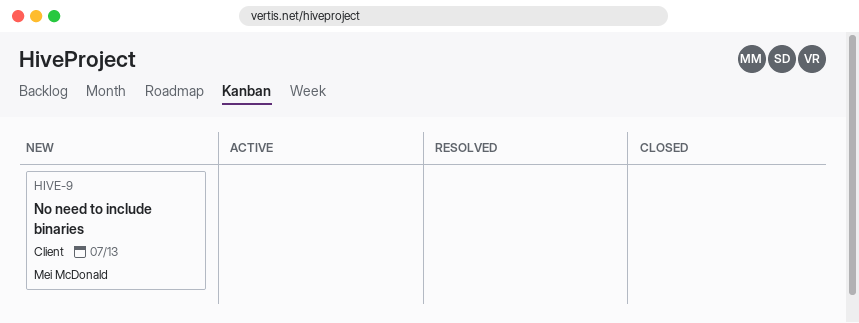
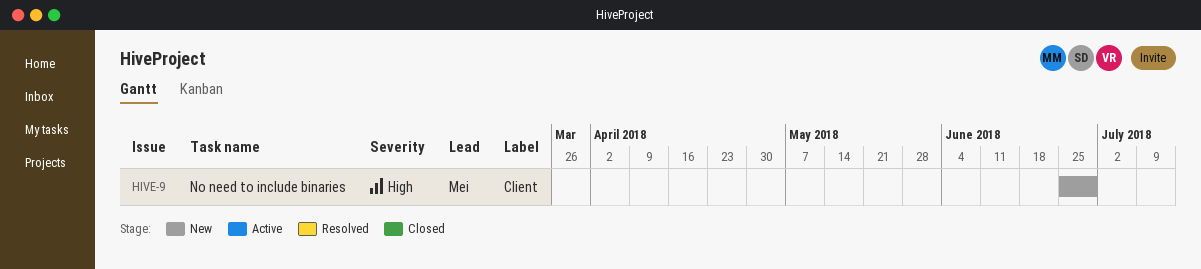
HIVE-9, due: Jul 13 -> Jun 29

